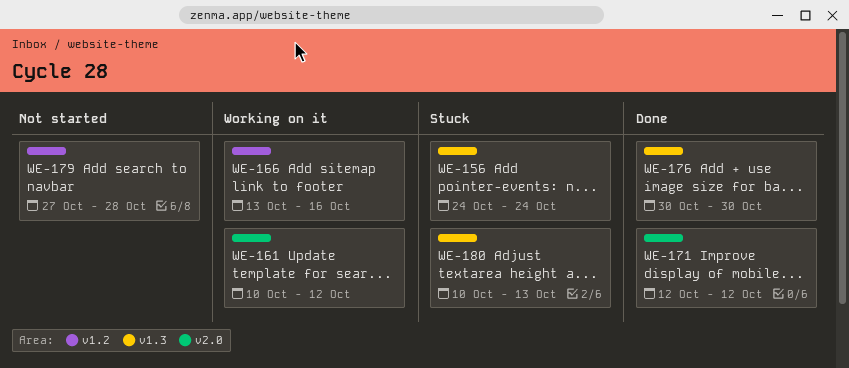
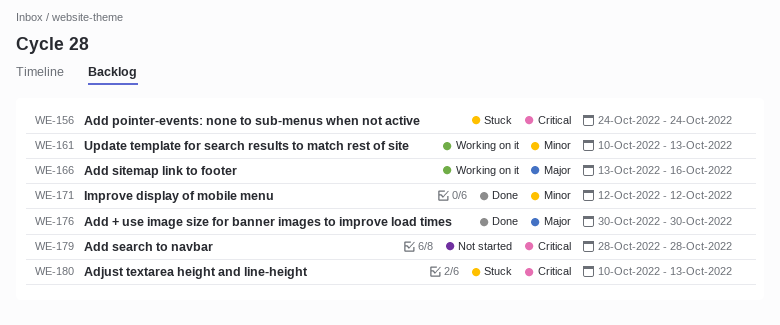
WE-161, due: Oct 12 -> Oct 13
WE-179, start: Oct 27 -> Oct 28

